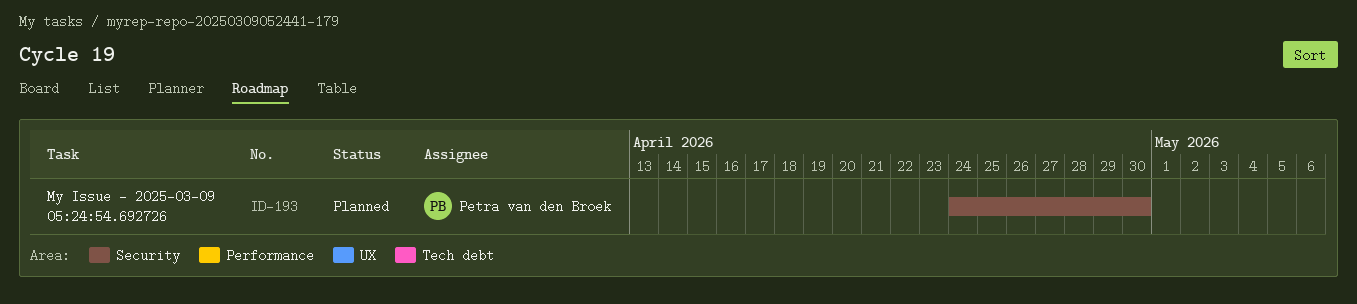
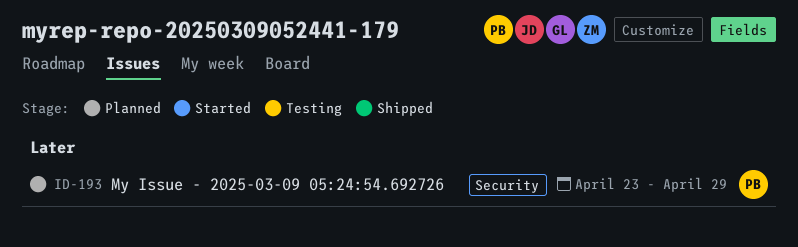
ID-193, start: Apr 24 -> Apr 23
ID-193, due: Apr 30 -> Apr 29

